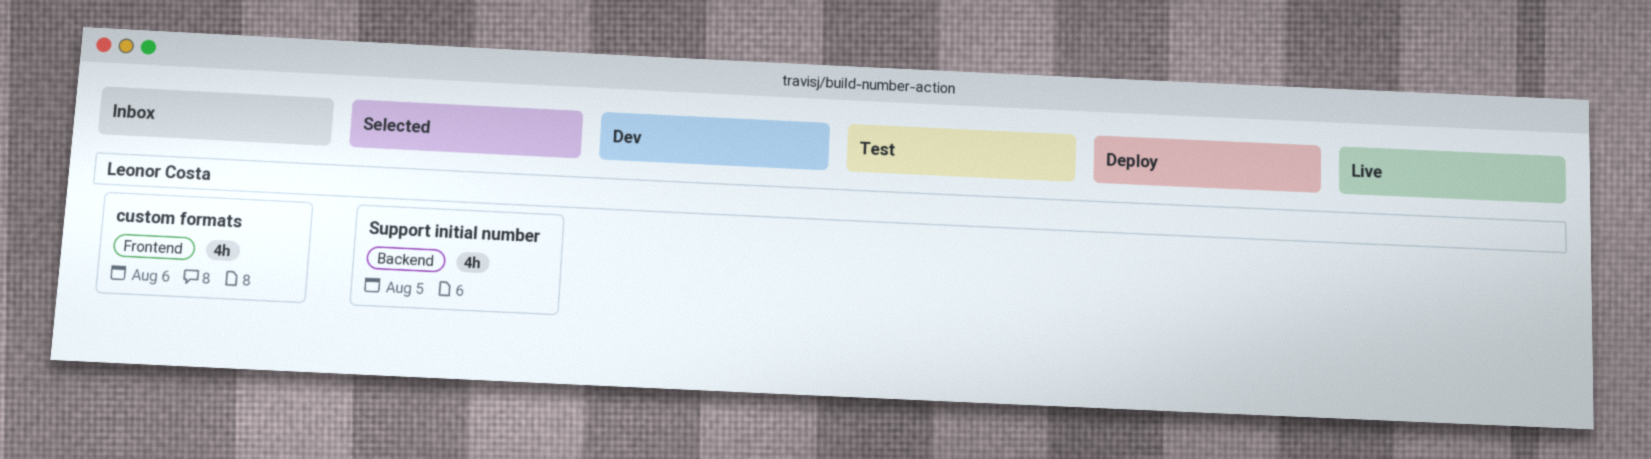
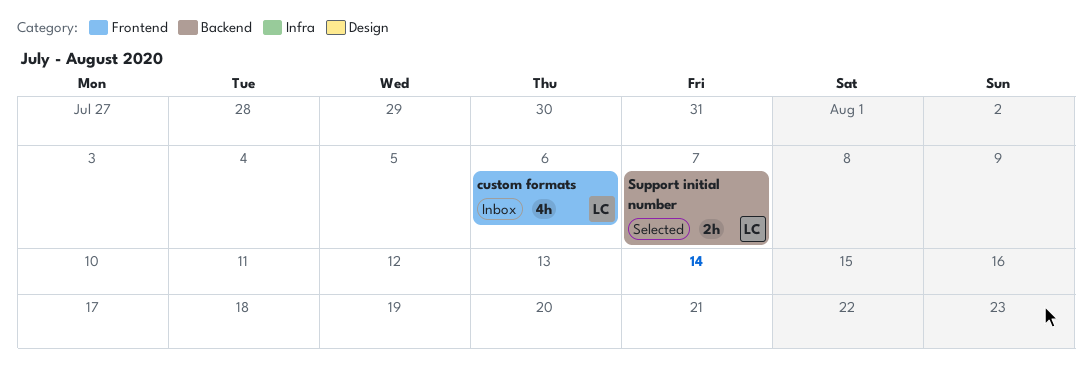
Support initial number, estimate: 4h -> 2h
Support initial number, due: Aug 5 -> Aug 7

